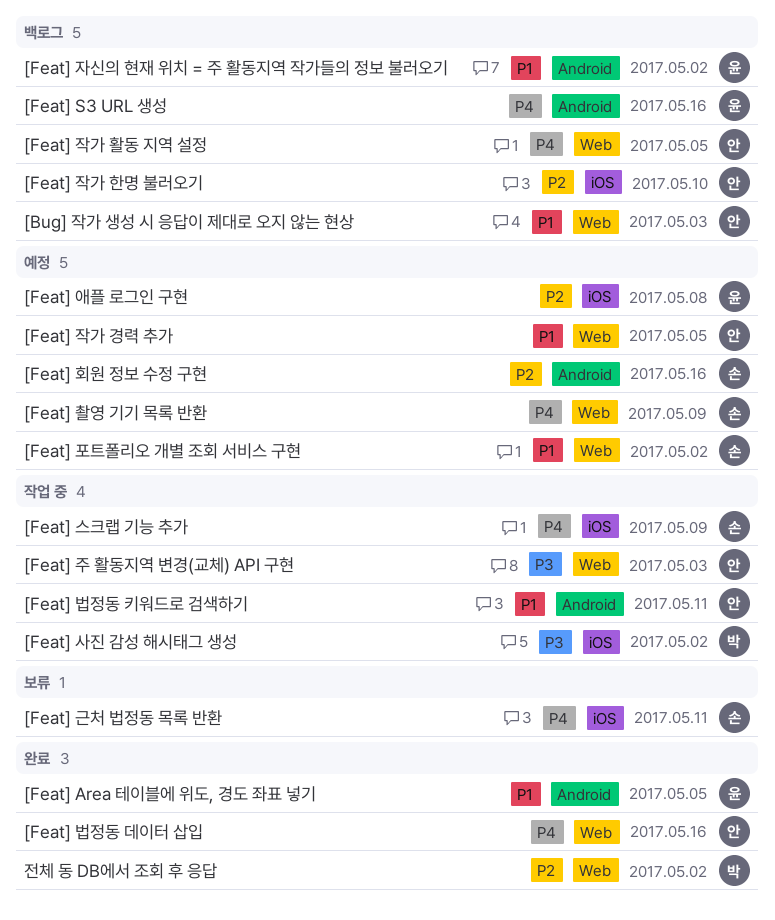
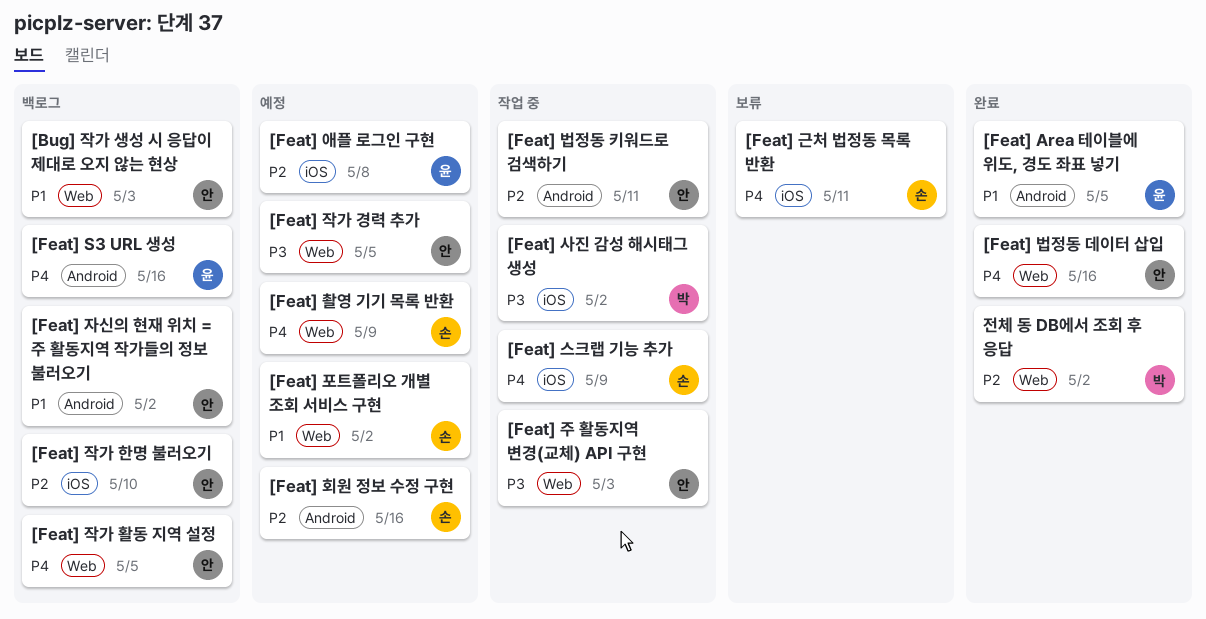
[Feat] 법정동 키워드로 검색하기, priority: P1 -> P2
[Feat] 자신의 현재 위치 = 주 활동지역 작가들의 정보 불러오기, owner: 윤 -> 안
[Feat] 작가 경력 추가, priority: P1 -> P3

